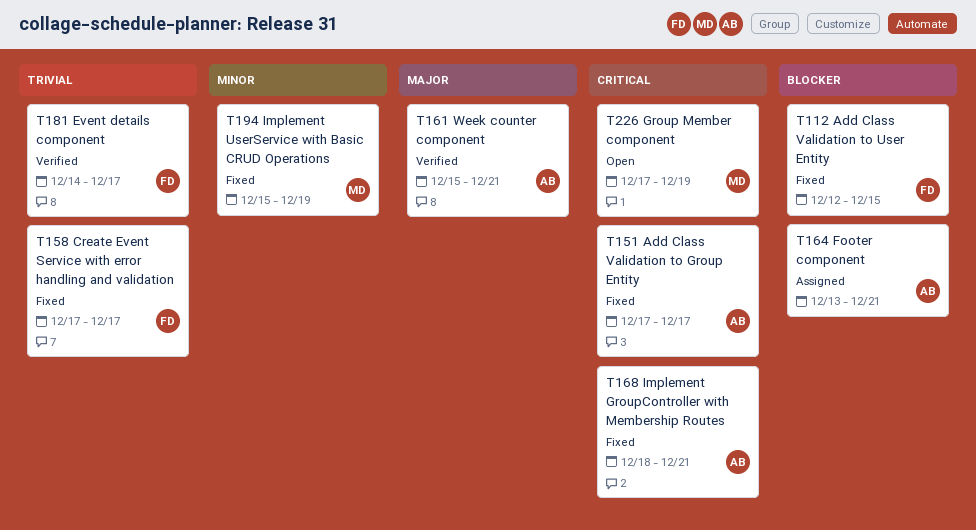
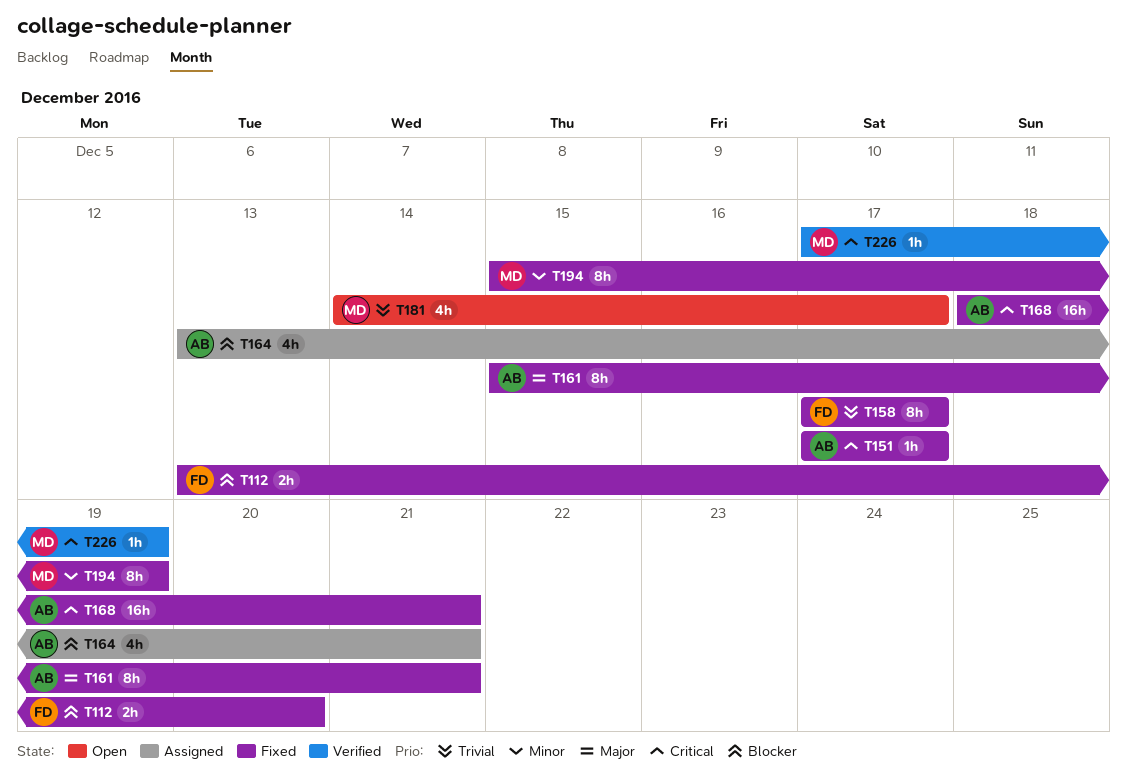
T112, start: Dec 12 -> Dec 13
T112, due: Dec 15 -> Dec 20
T161, status: Verified -> Fixed
T181, status: Verified -> Open
T181, owner: FD -> MD
T226, status: Open -> Verified

